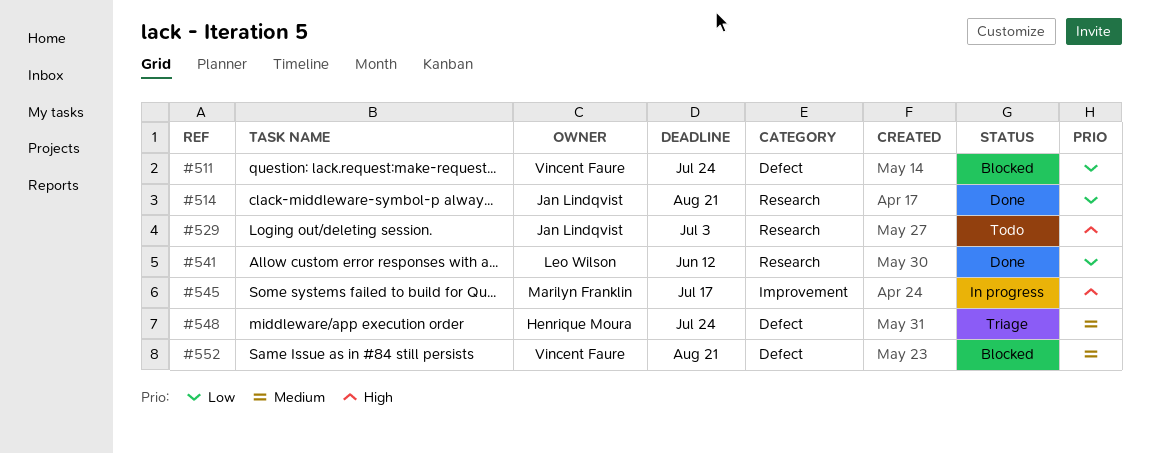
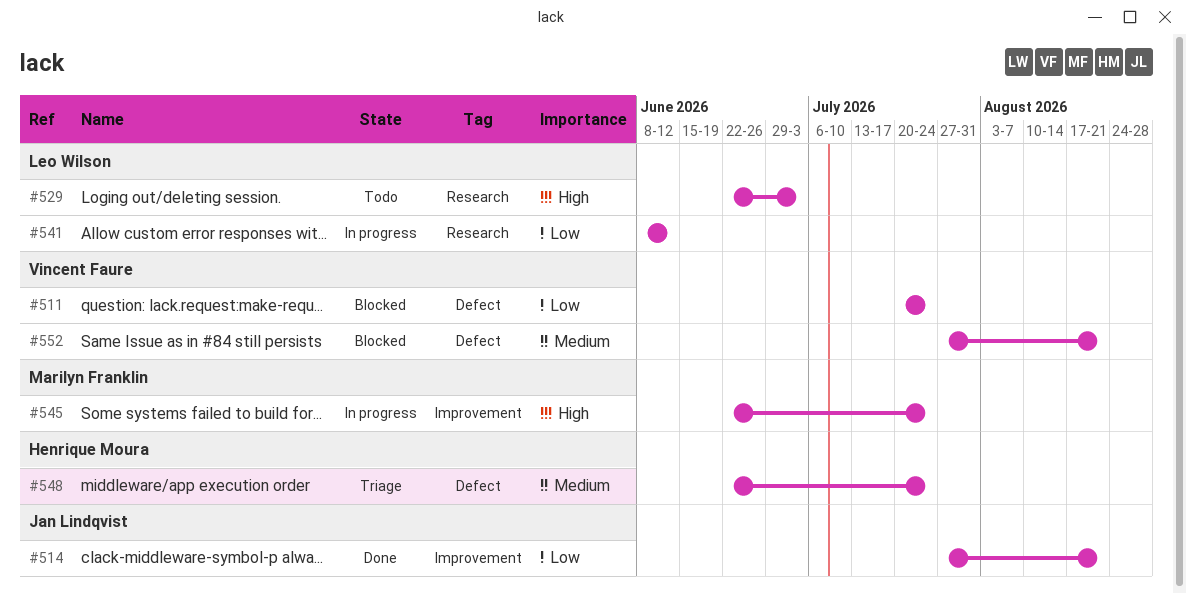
#514, label: Research -> Improvement
#529, owner: Jan Lindqvist -> Leo Wilson
#541, status: Done -> In progress
#545, due: Jul 17 -> Jul 24

